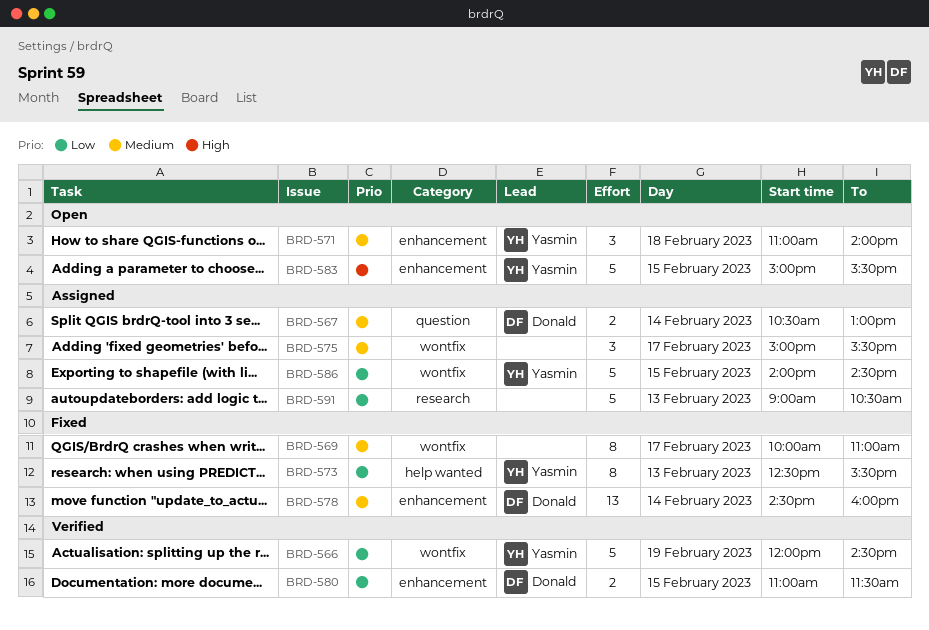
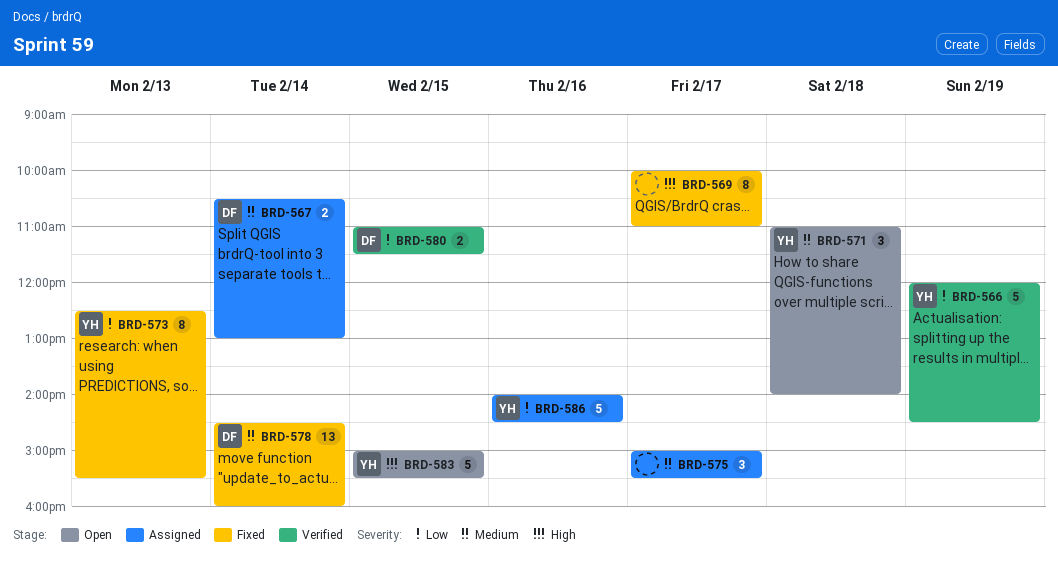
BRD-569, priority: Medium -> High
BRD-586, day: Feb 15 -> Feb 16
BRD-591: present -> none

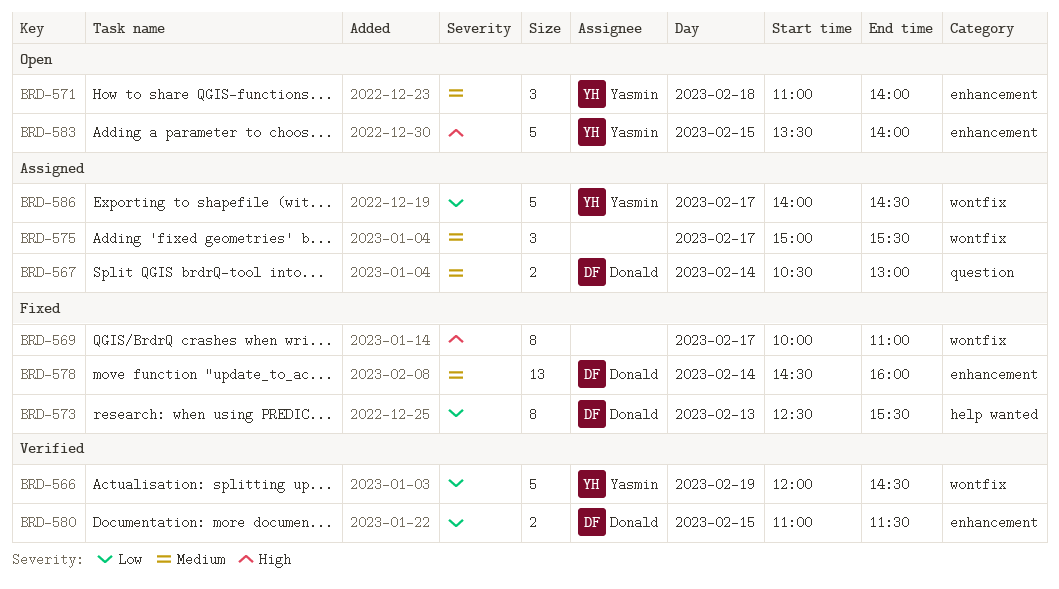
BRD-573, owner: Yasmin -> Donald
BRD-583, begins: 15:00 -> 13:30
BRD-583, ends: 15:30 -> 14:00
BRD-586, day: Feb 16 -> Feb 17

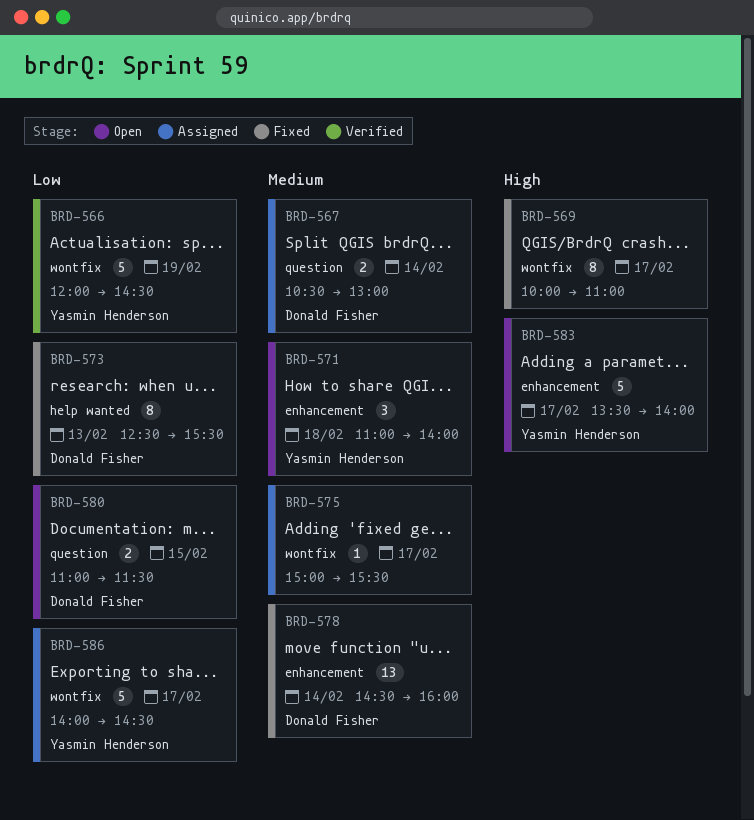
BRD-575, estimate: 3 -> 1
BRD-580, status: Verified -> Open
BRD-580, label: enhancement -> question
BRD-583, day: Feb 15 -> Feb 17

